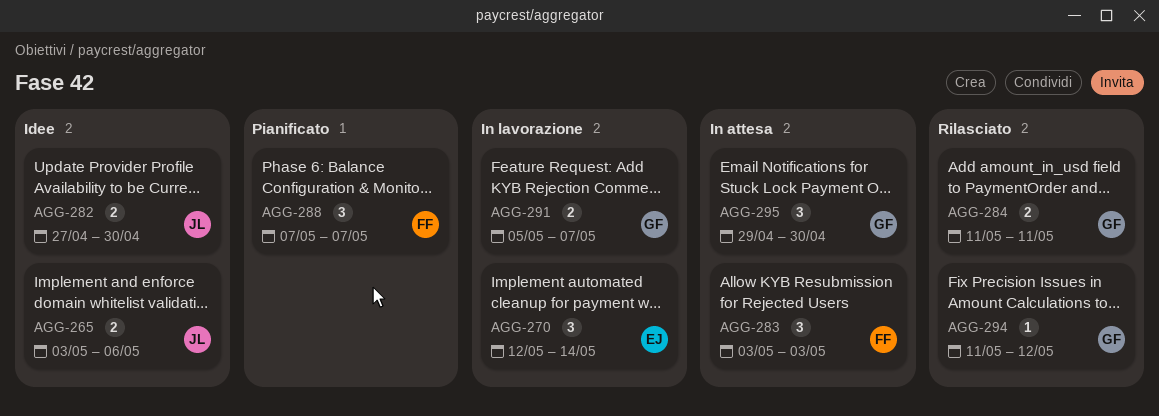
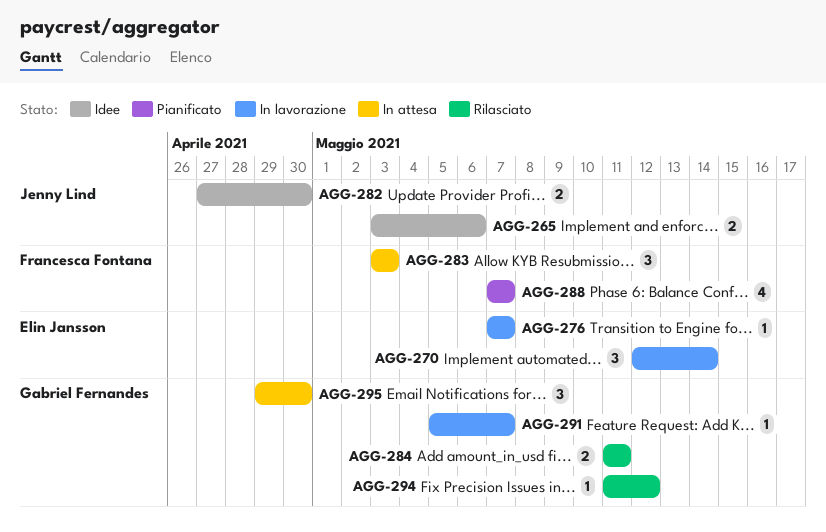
AGG-276: none -> present
AGG-288, estimate: 3 -> 4
AGG-291, estimate: 2 -> 1

